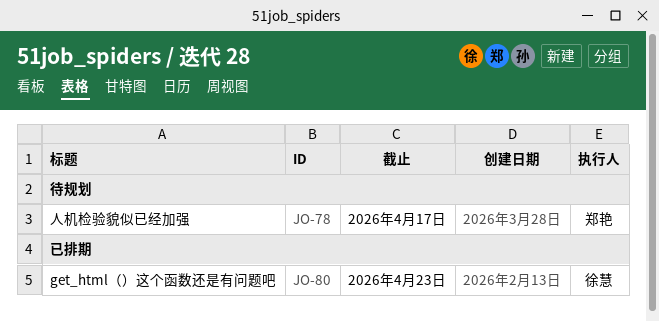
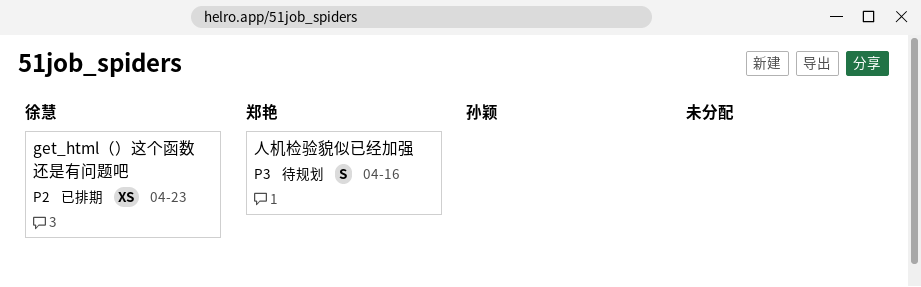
人机检验貌似已经加强, due: Apr 17 -> Apr 16

